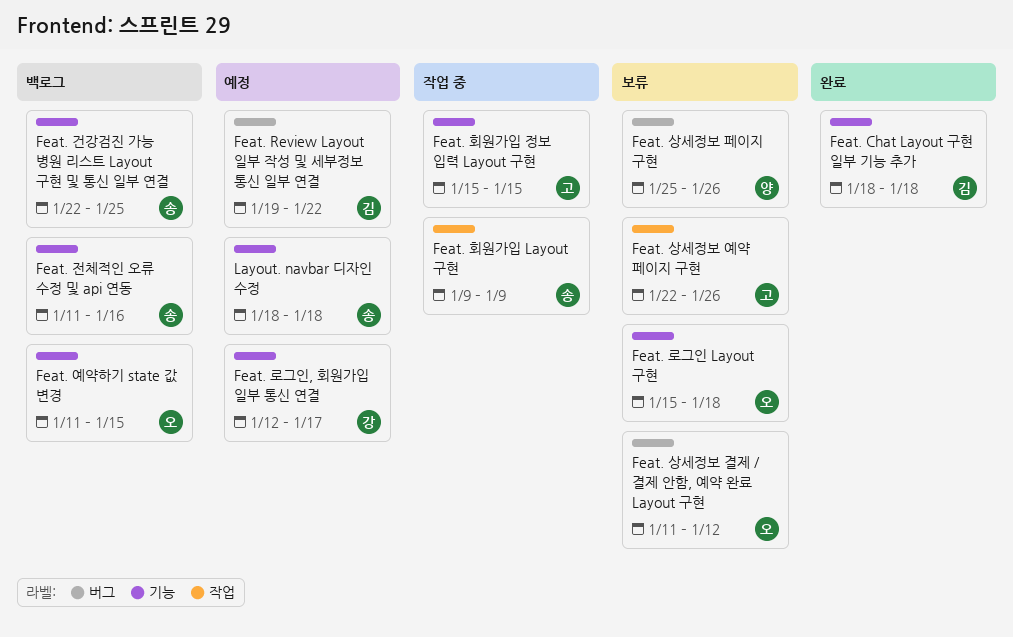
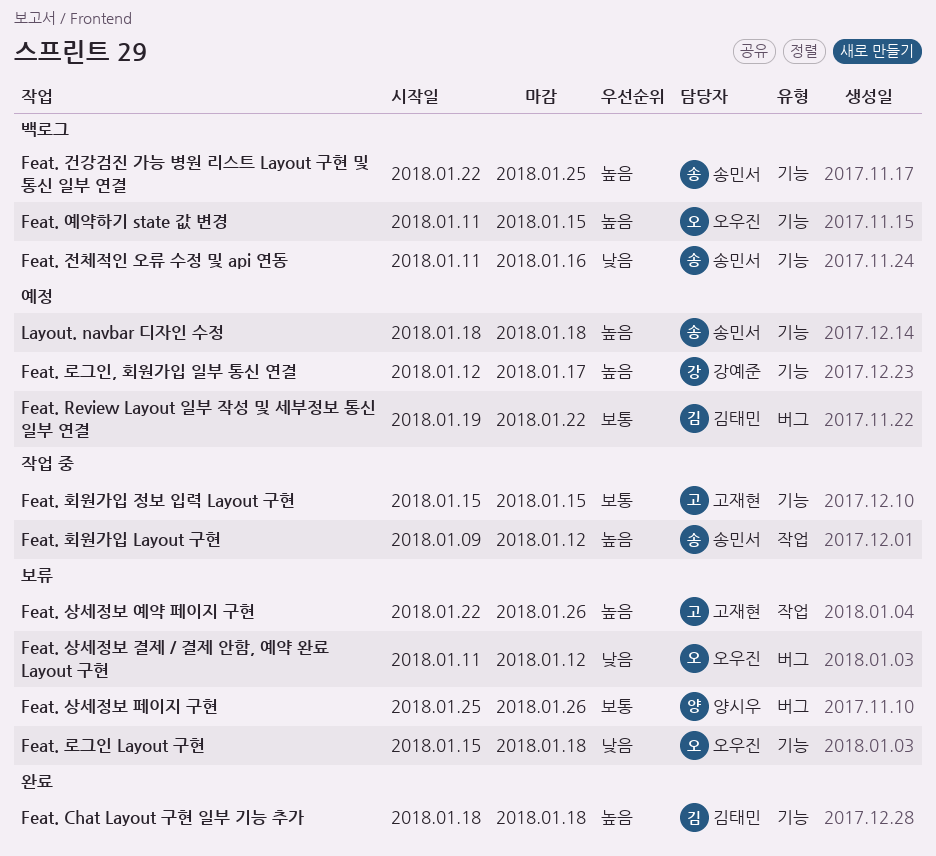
Feat. 회원가입 Layout 구현, due: Jan 9 -> Jan 12

